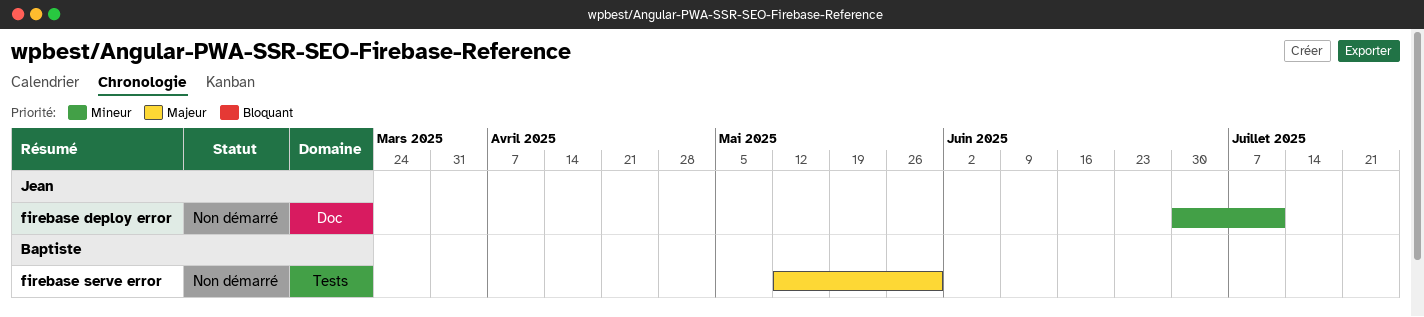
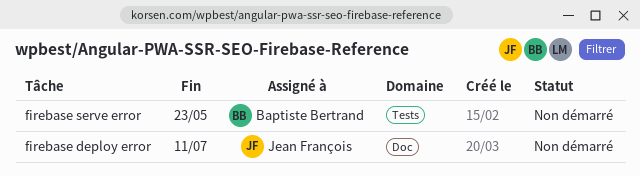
firebase serve error, due: May 30 -> May 23

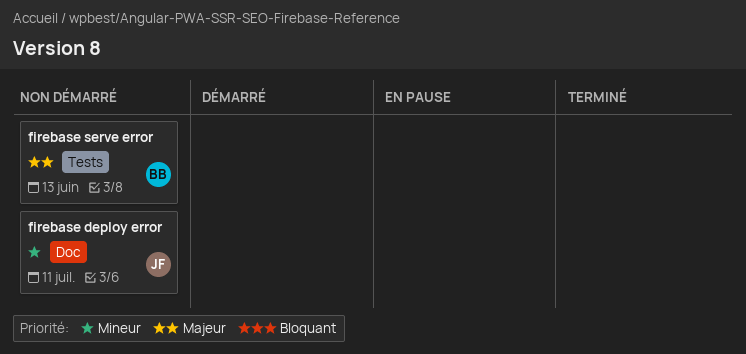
firebase serve error, due: May 23 -> Jun 13

